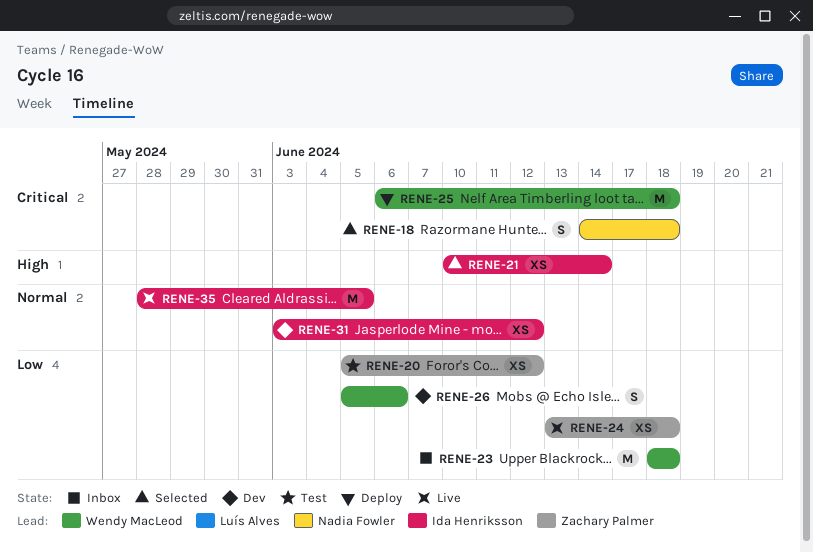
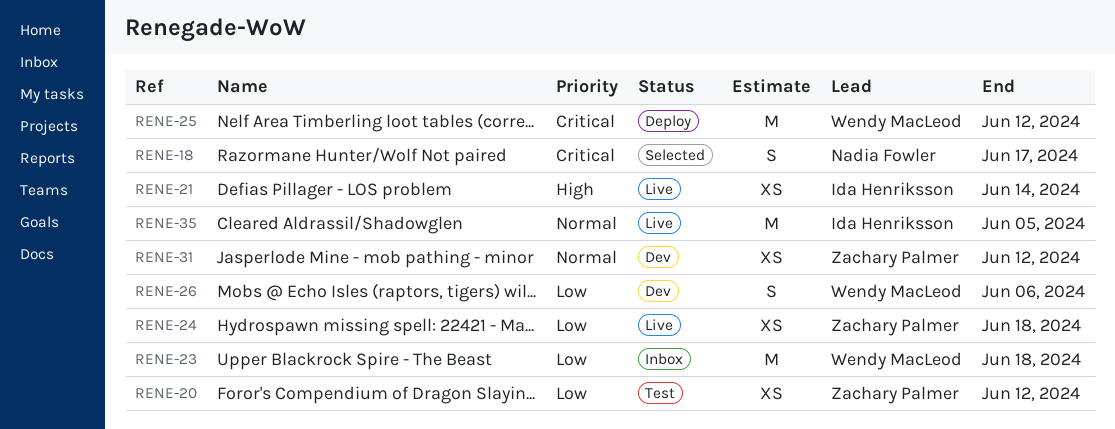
RENE-18, due: Jun 18 -> Jun 17
RENE-21, status: Selected -> Live
RENE-25, due: Jun 18 -> Jun 12
RENE-31, owner: Ida Henriksson -> Zachary Palmer

